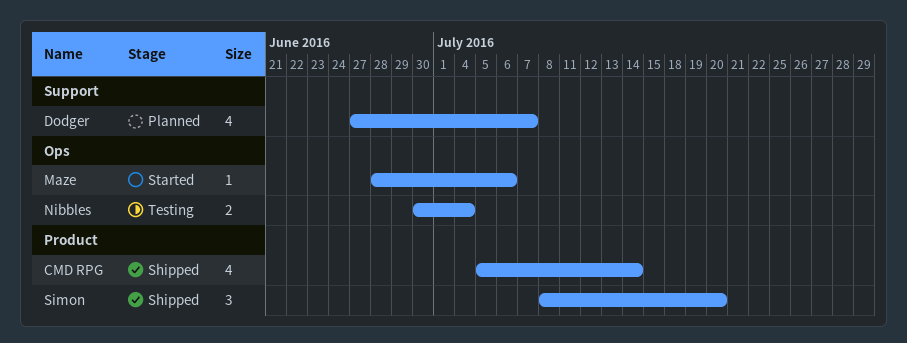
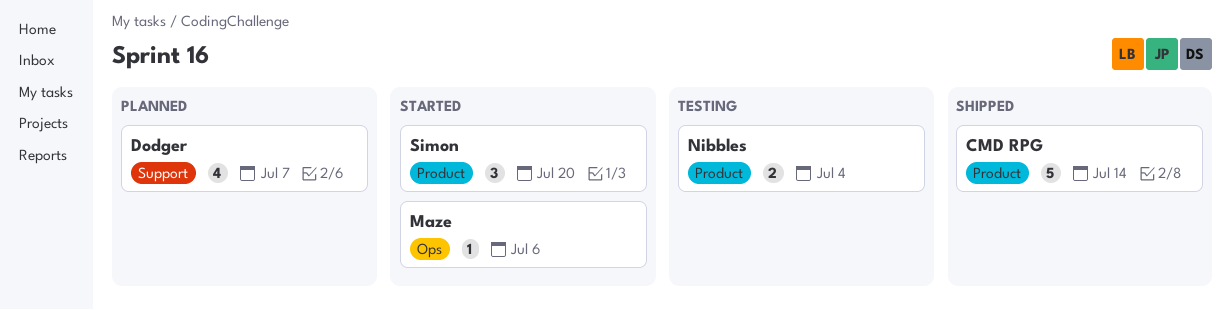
CMD RPG, estimate: 4 -> 5
Nibbles, label: Ops -> Product
Simon, status: Shipped -> Started

